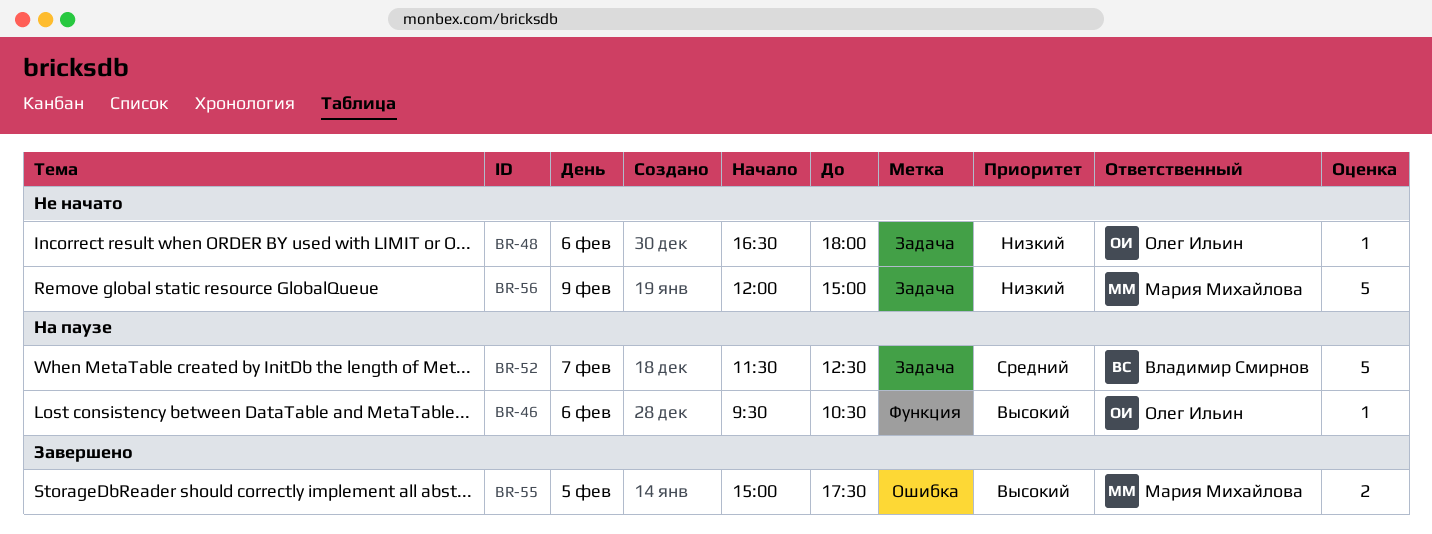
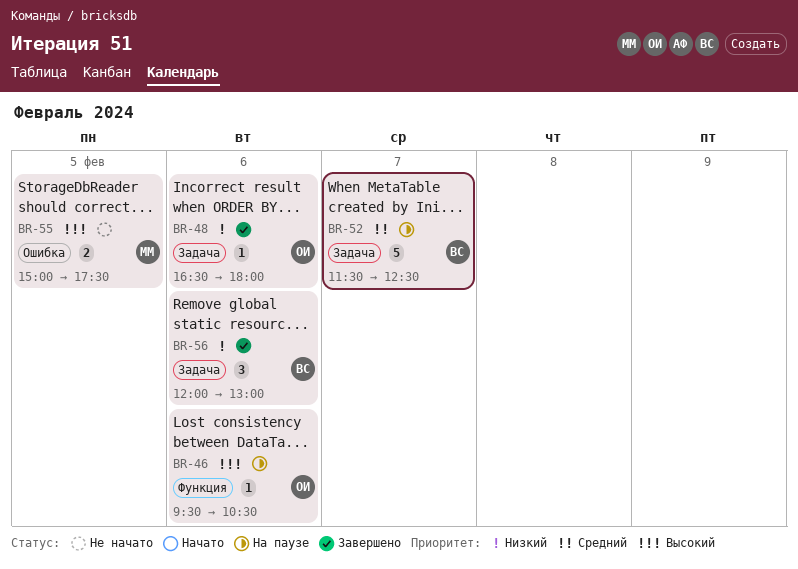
BR-48, status: Не начато -> Завершено
BR-55, status: Завершено -> Не начато
BR-56, status: Не начато -> Завершено
BR-56, owner: Мария Михайлова -> Владимир Смирнов
BR-56, estimate: 5 -> 3
BR-56, day: Feb 9 -> Feb 6
BR-56, ends: 15:00 -> 13:00

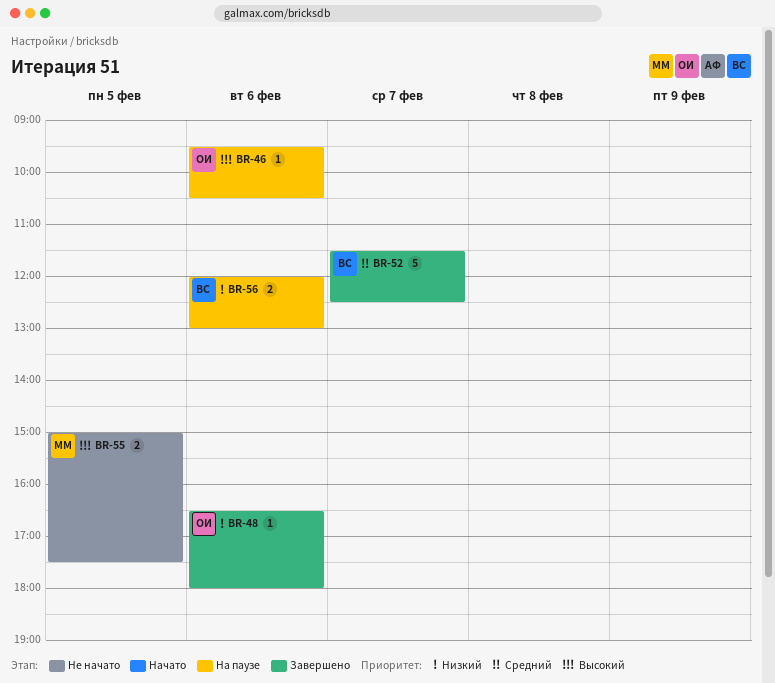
BR-52, status: На паузе -> Завершено
BR-56, status: Завершено -> На паузе
BR-56, estimate: 3 -> 2

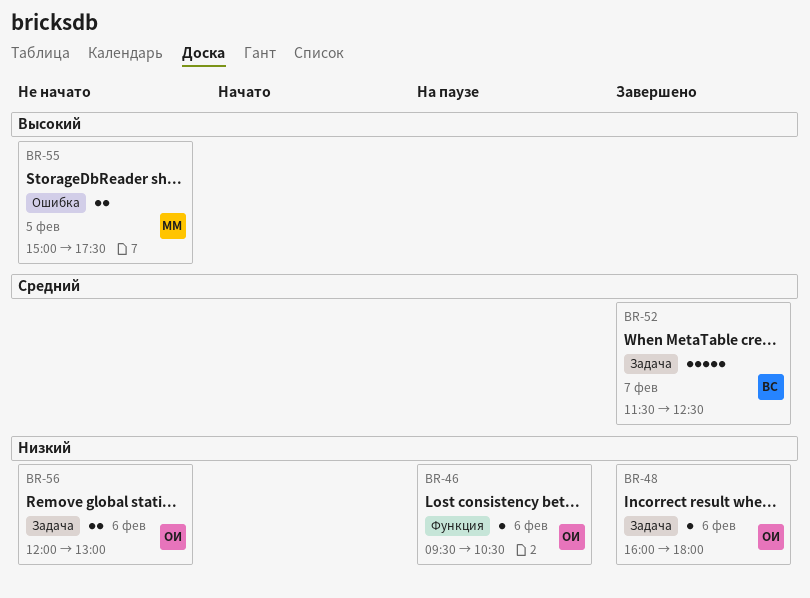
BR-46, priority: Высокий -> Низкий
BR-48, begins: 16:30 -> 16:00
BR-56, status: На паузе -> Не начато
BR-56, owner: ВС -> ОИ

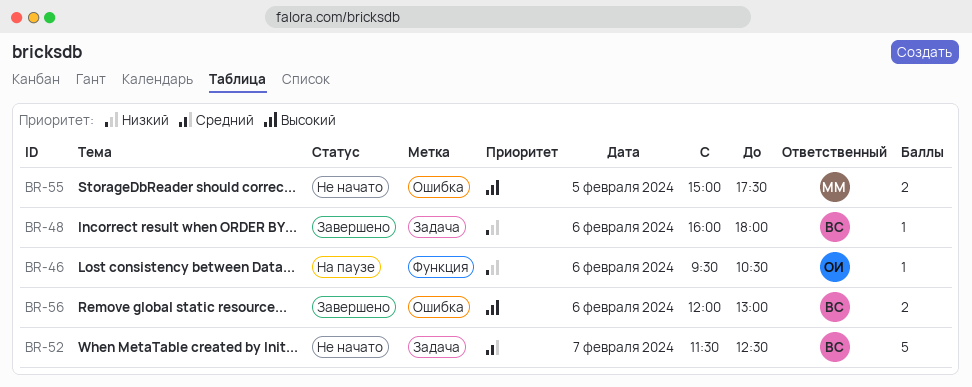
BR-48, owner: ОИ -> ВС
BR-52, status: Завершено -> Не начато
BR-56, status: Не начато -> Завершено
BR-56, owner: ОИ -> ВС
BR-56, priority: Низкий -> Высокий
BR-56, label: Задача -> Ошибка

